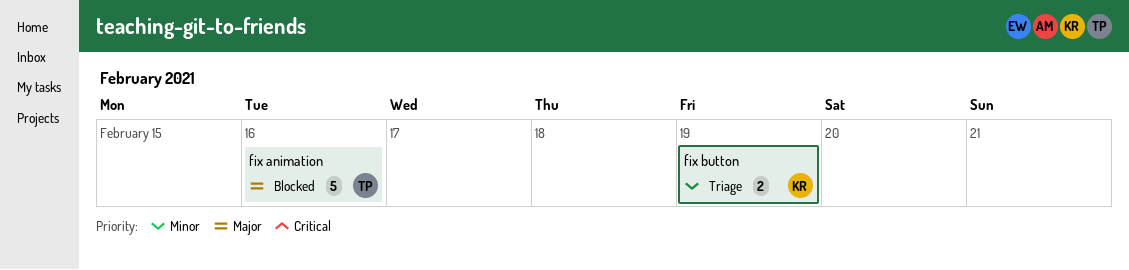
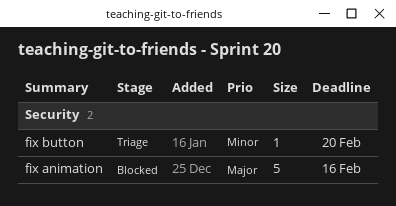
fix button, estimate: 2 -> 1
fix button, due: Feb 19 -> Feb 20

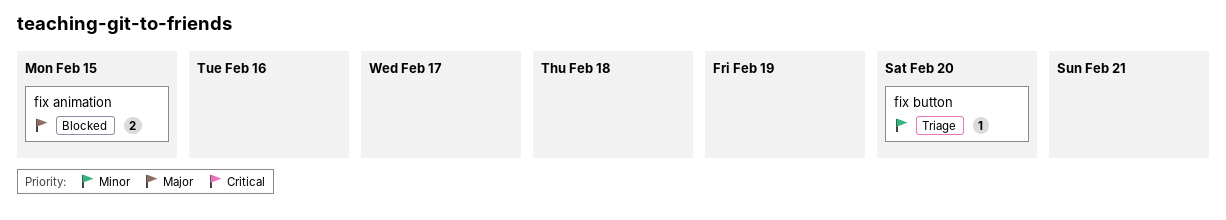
fix animation, estimate: 5 -> 2
fix animation, due: Feb 16 -> Feb 15

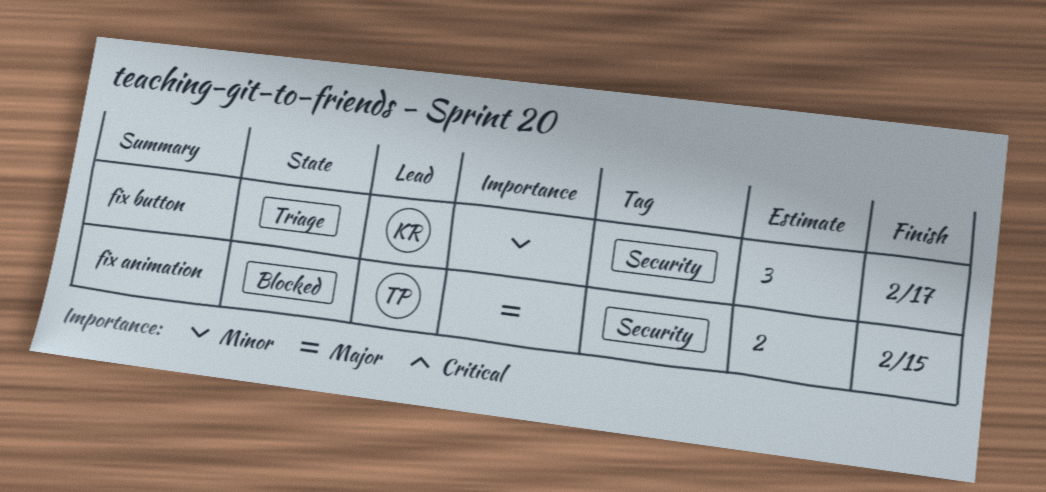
fix button, estimate: 1 -> 3
fix button, due: Feb 20 -> Feb 17

